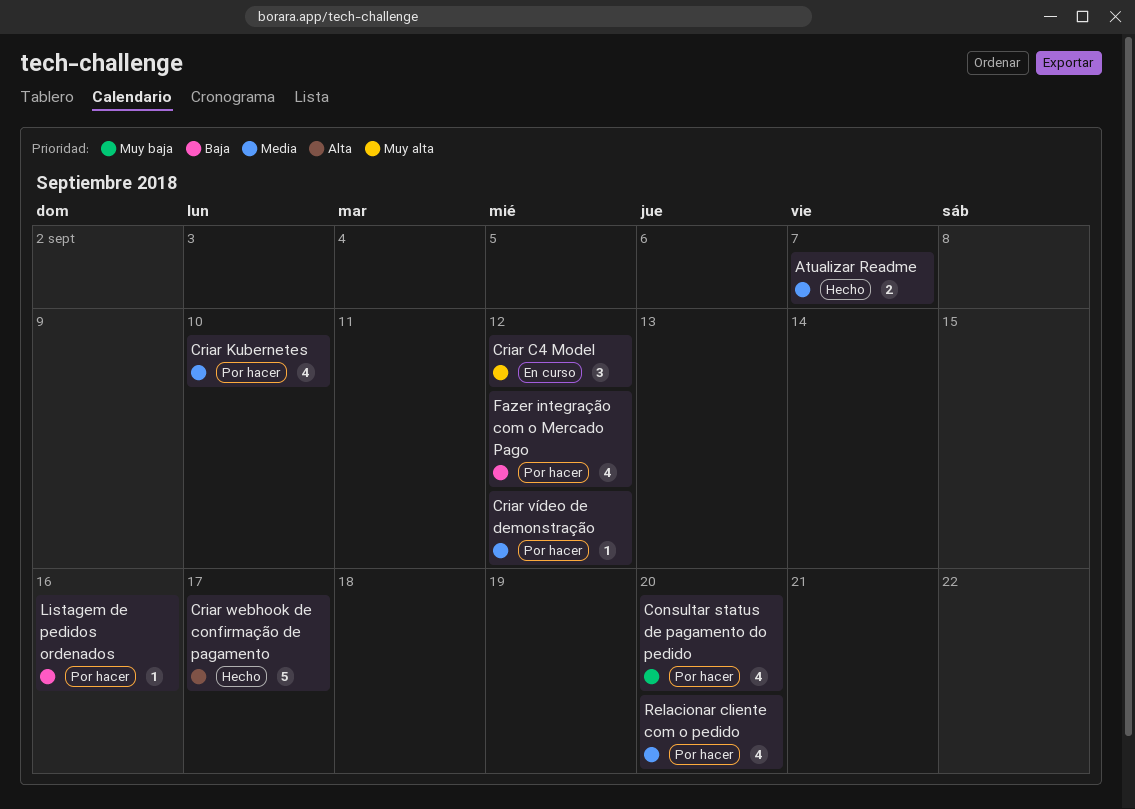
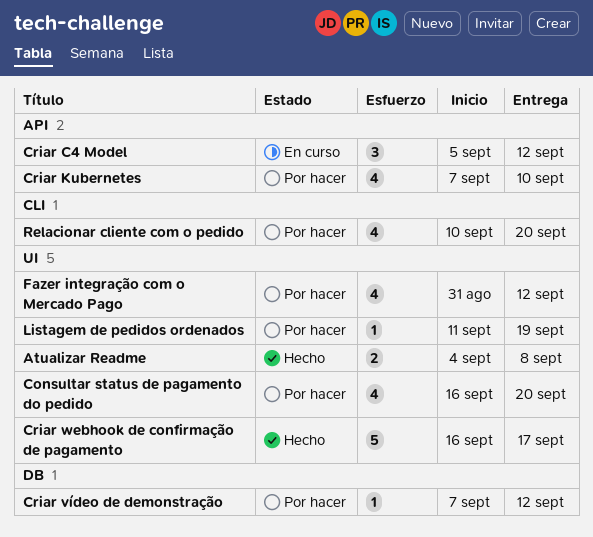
Atualizar Readme, due: Sep 7 -> Sep 8
Listagem de pedidos ordenados, due: Sep 16 -> Sep 19

